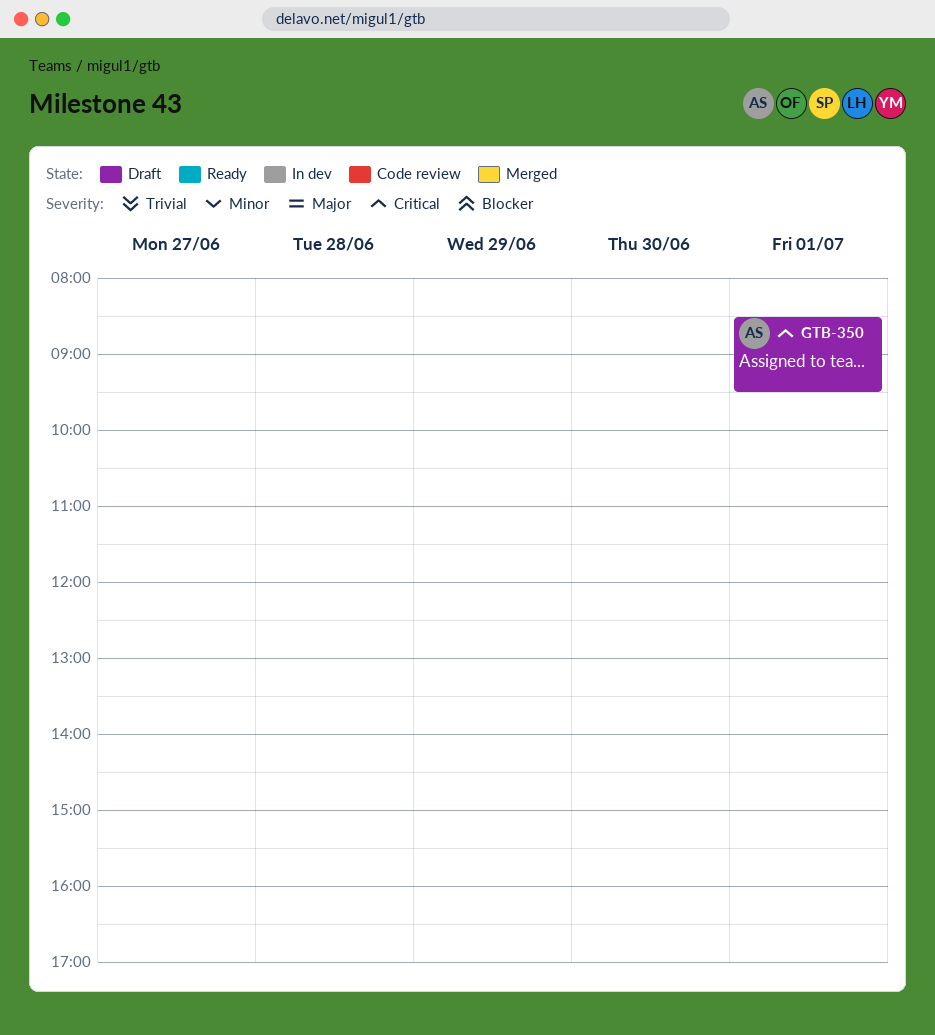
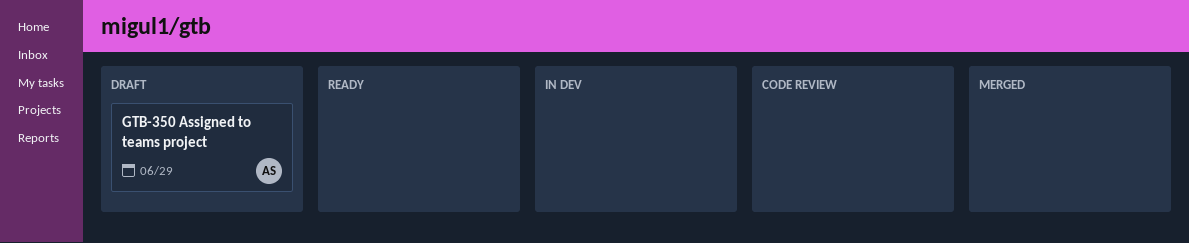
GTB-350, day: Jul 1 -> Jun 29

